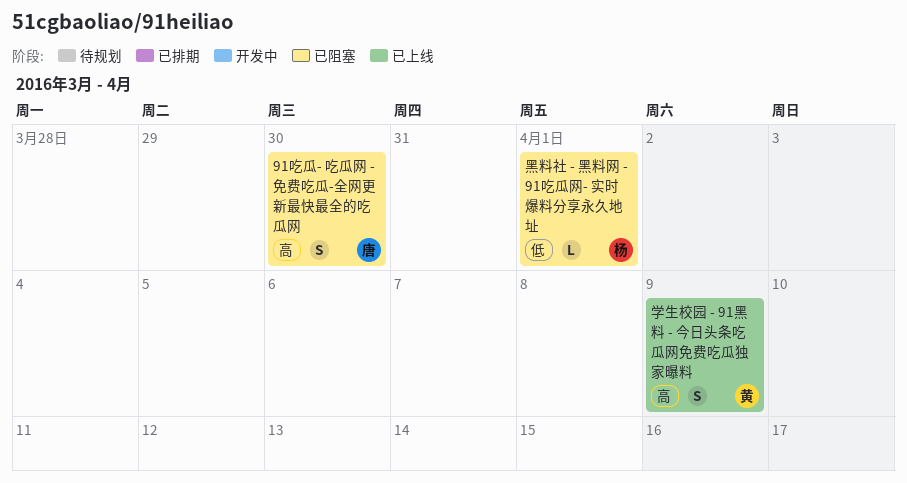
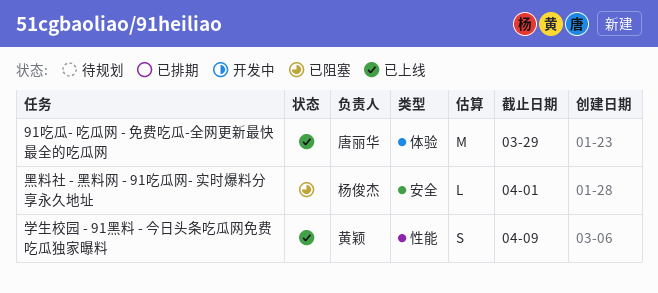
91吃瓜- 吃瓜网 - 免费吃瓜-全网更新最快最全的吃瓜网, status: 已阻塞 -> 已上线
91吃瓜- 吃瓜网 - 免费吃瓜-全网更新最快最全的吃瓜网, estimate: S -> M
91吃瓜- 吃瓜网 - 免费吃瓜-全网更新最快最全的吃瓜网, due: Mar 30 -> Mar 29

